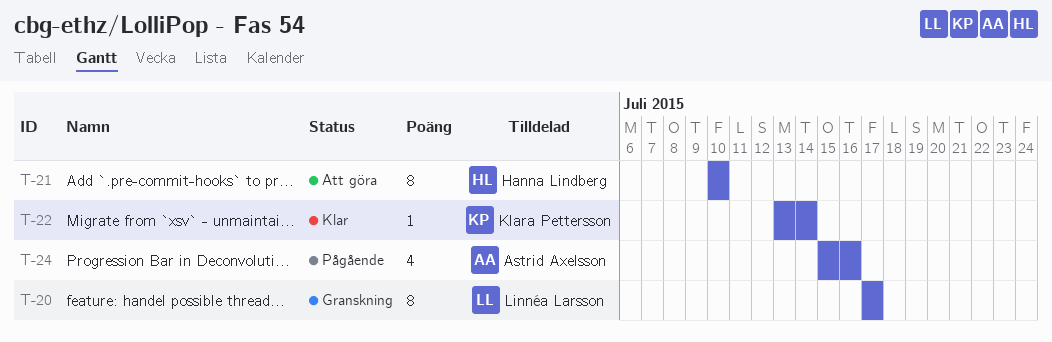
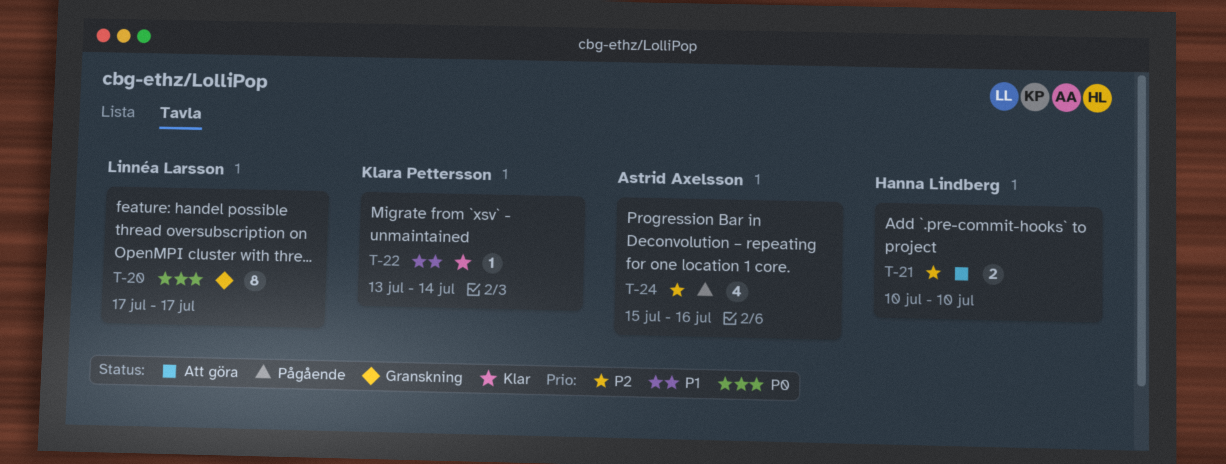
T-21, estimate: 8 -> 2

